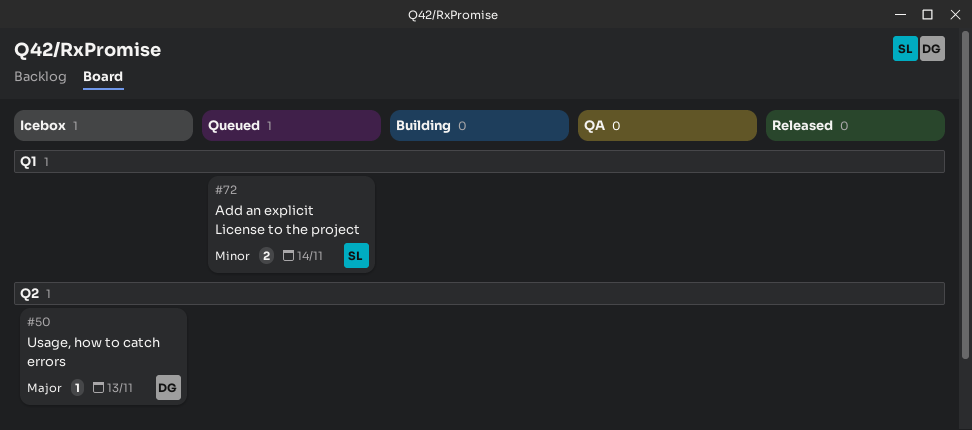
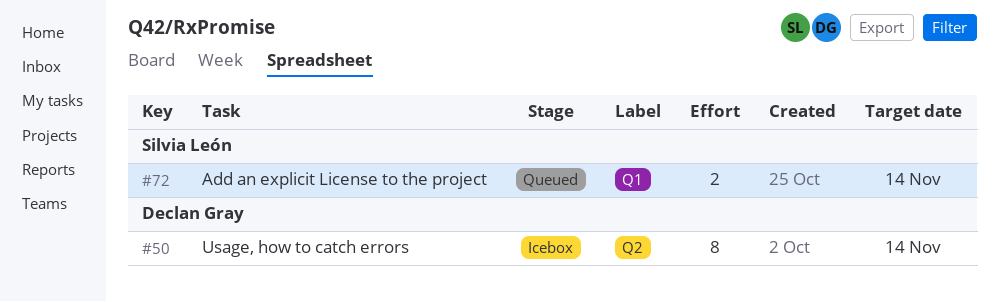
#50, estimate: 1 -> 8
#50, due: Nov 13 -> Nov 14

